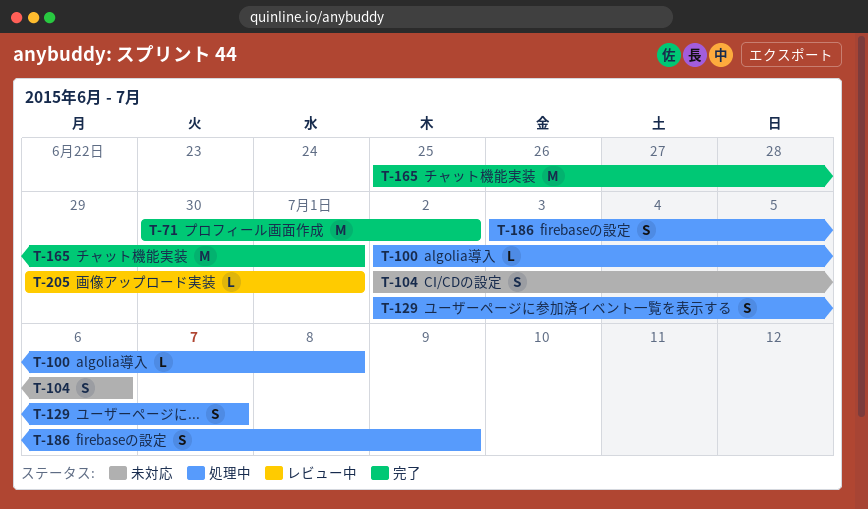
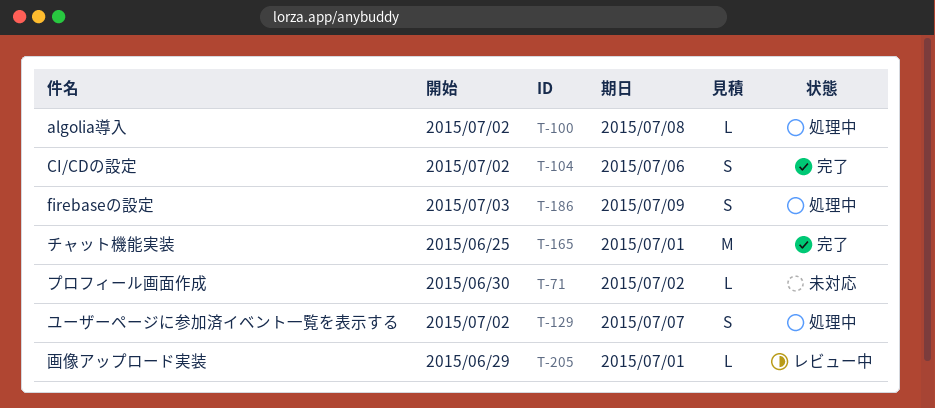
T-71, status: 完了 -> 未対応
T-71, estimate: M -> L
T-104, status: 未対応 -> 完了

